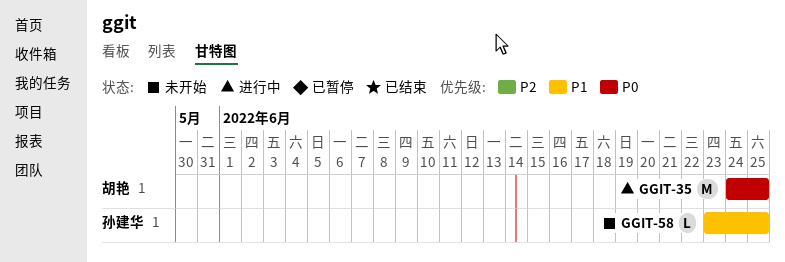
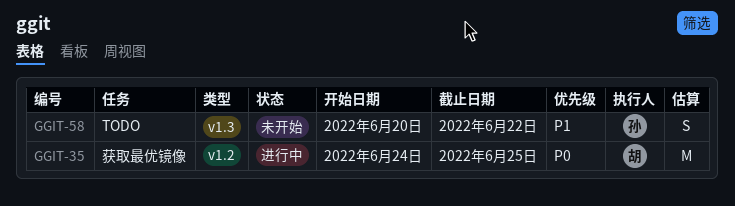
GGIT-58, estimate: L -> S
GGIT-58, start: Jun 23 -> Jun 20
GGIT-58, due: Jun 25 -> Jun 22

